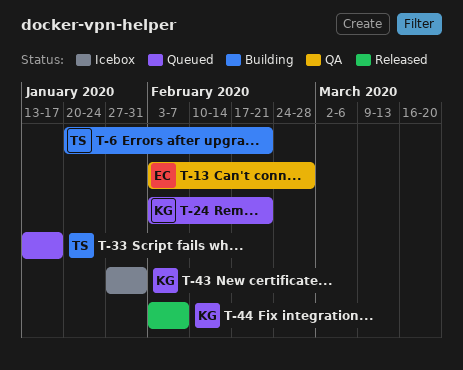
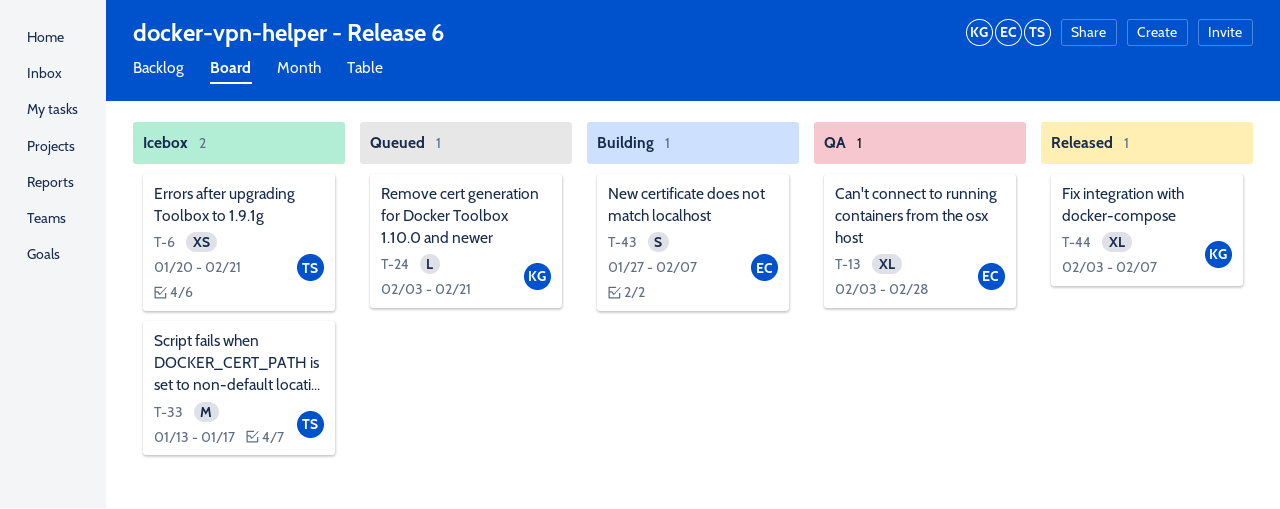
T-6, status: Building -> Icebox
T-33, status: Queued -> Icebox
T-43, status: Icebox -> Building
T-43, owner: KG -> EC
T-43, due: Jan 31 -> Feb 7

